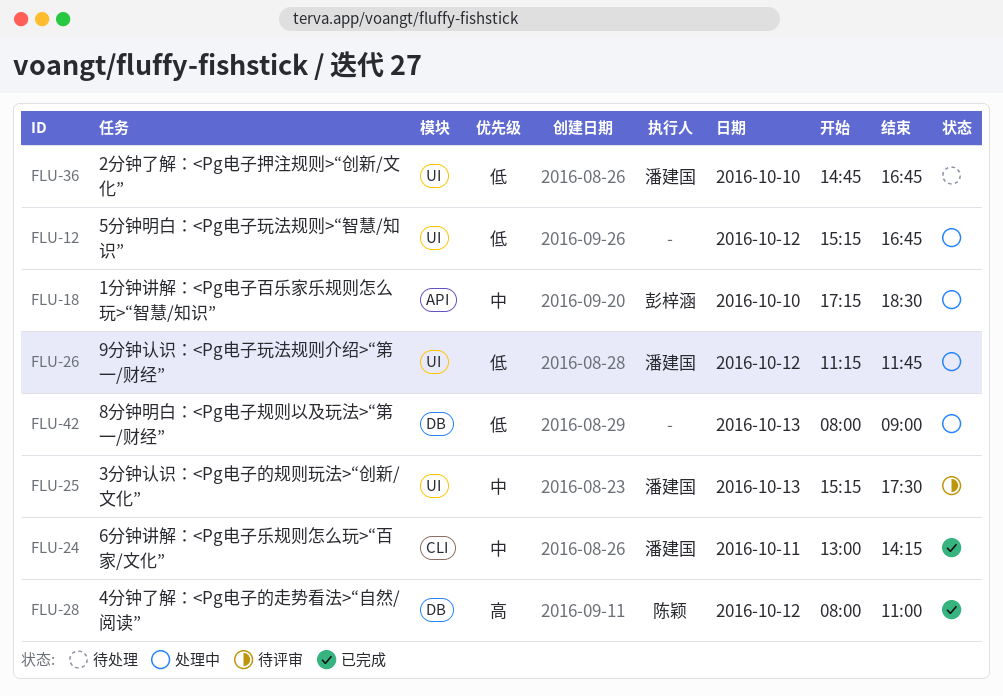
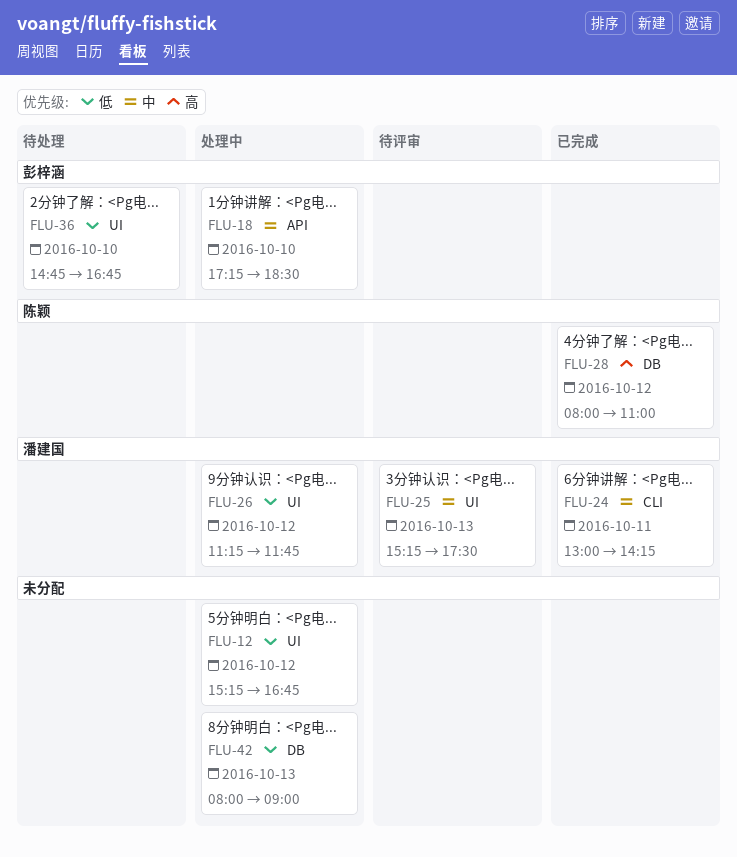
FLU-36, owner: 潘建国 -> 彭梓涵

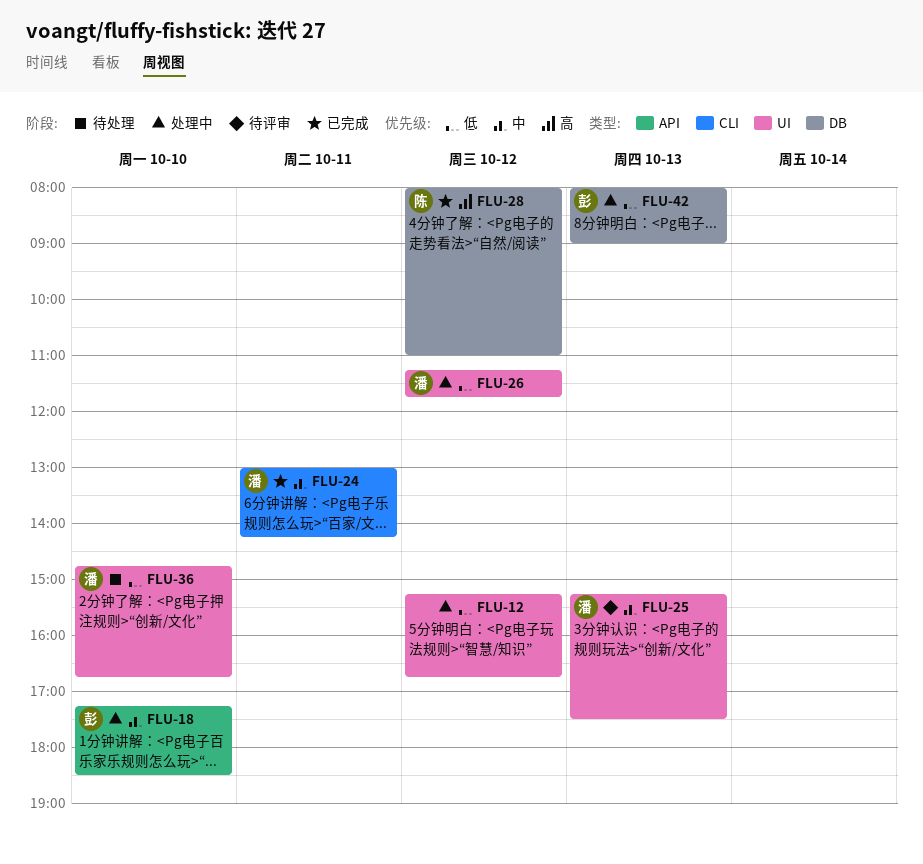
FLU-36, owner: 彭梓涵 -> 潘建国
FLU-42, owner: none -> 彭梓涵

